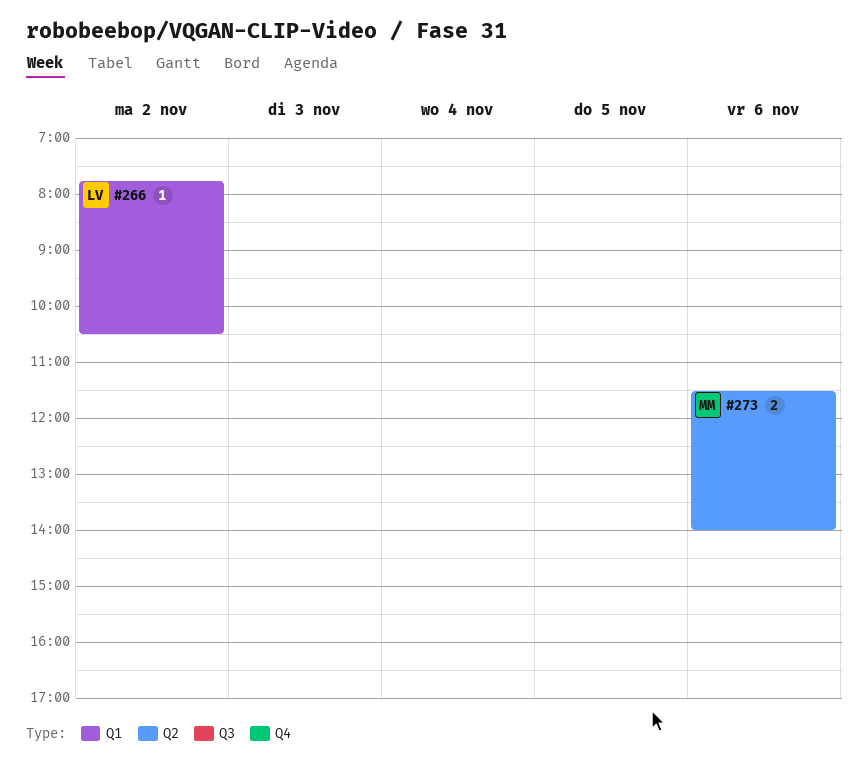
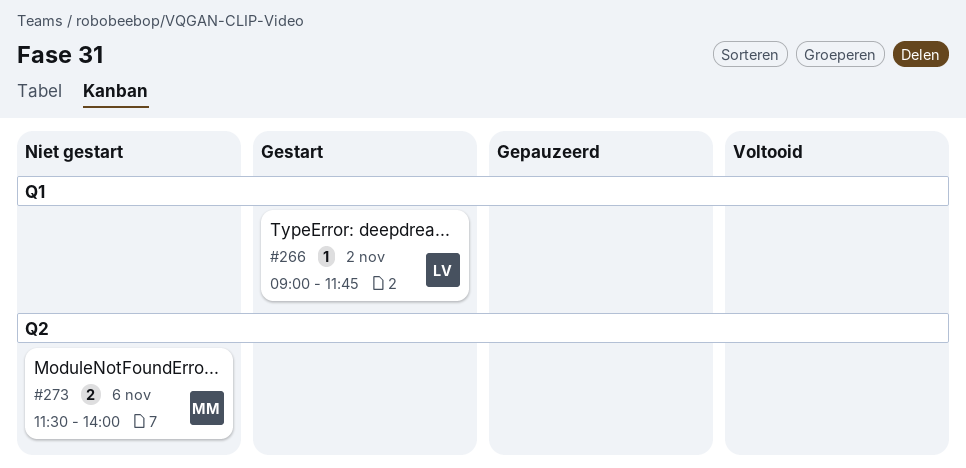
#266, begins: 07:45 -> 09:00
#266, ends: 10:30 -> 11:45

